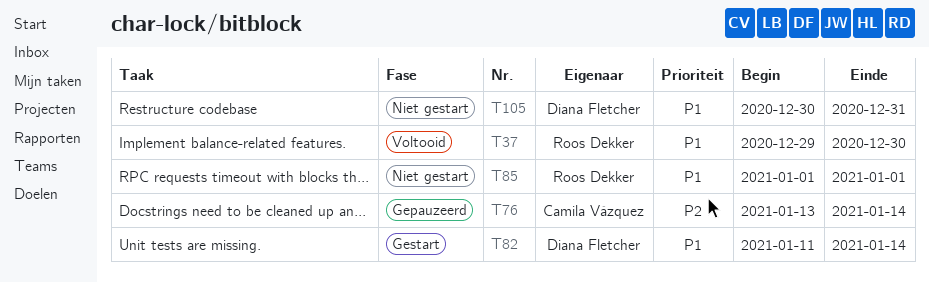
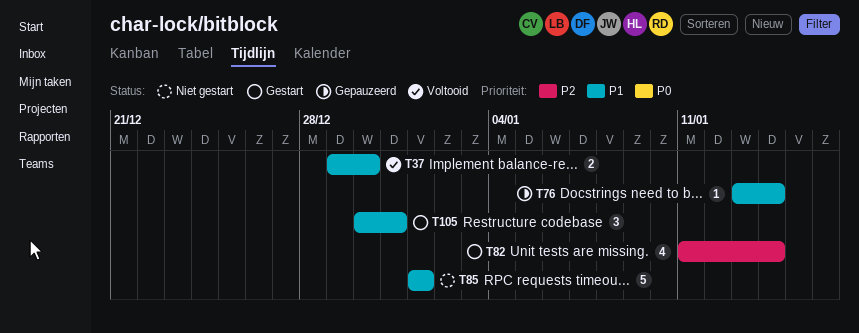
T76, priority: P2 -> P1
T82, priority: P1 -> P2
T105, status: Niet gestart -> Gestart

